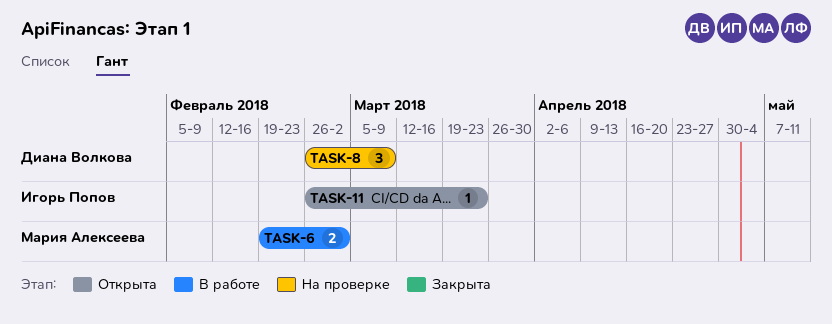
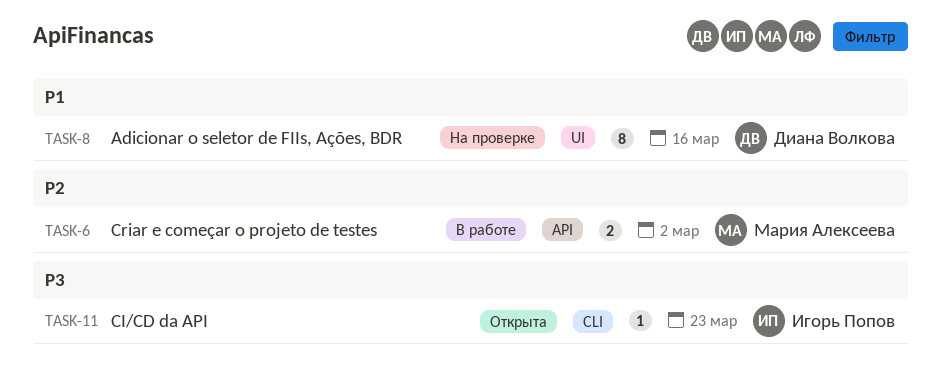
TASK-8, estimate: 3 -> 8
TASK-8, due: Mar 9 -> Mar 16

